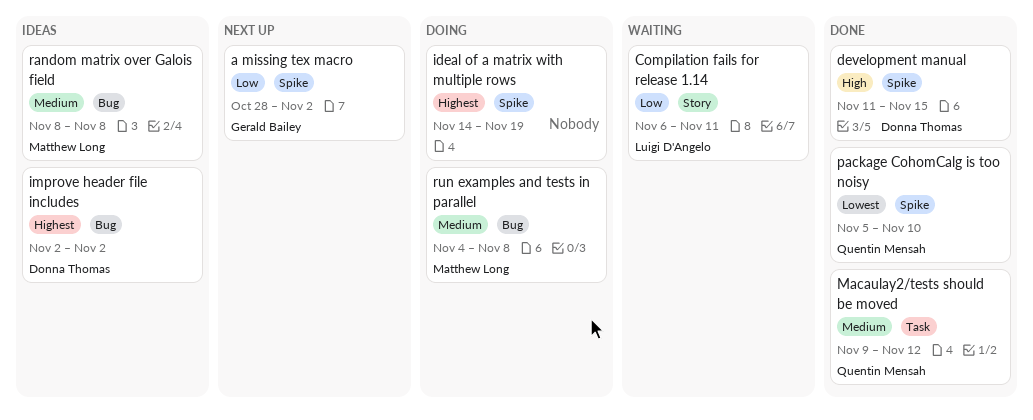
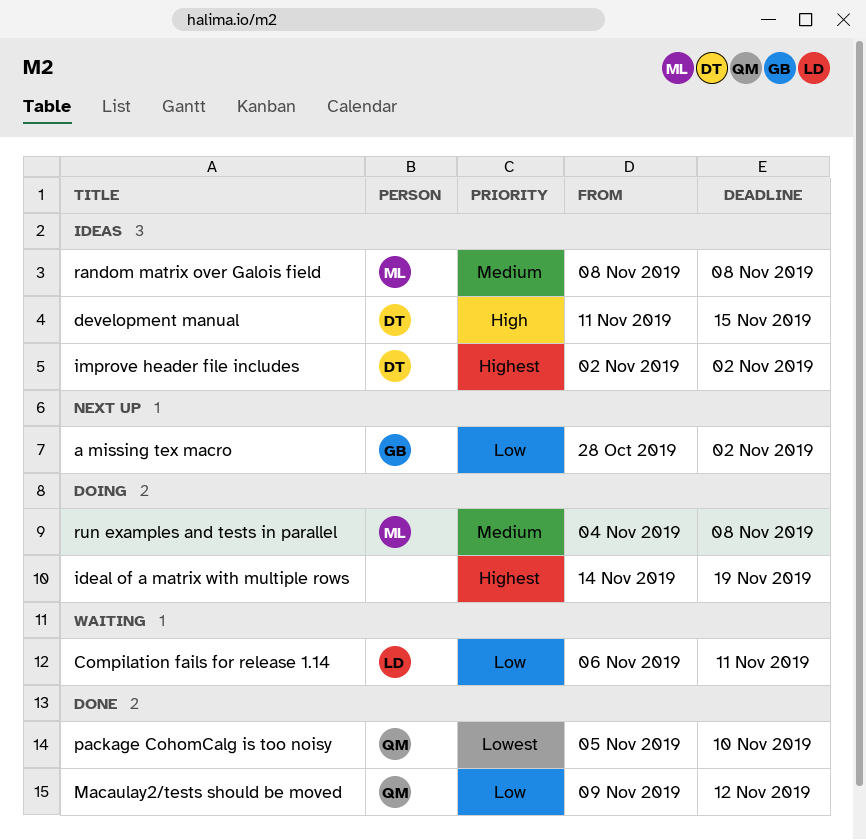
development manual, status: Done -> Ideas
Macaulay2/tests should be moved, priority: Medium -> Low

